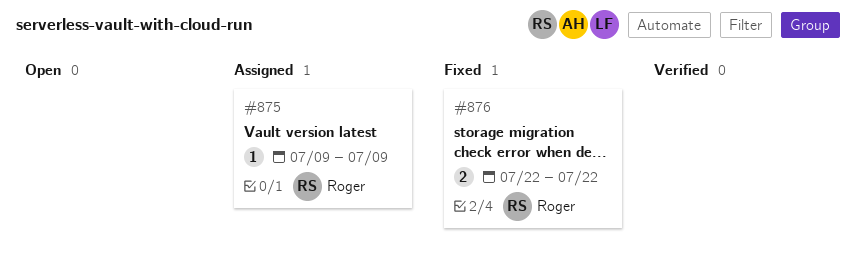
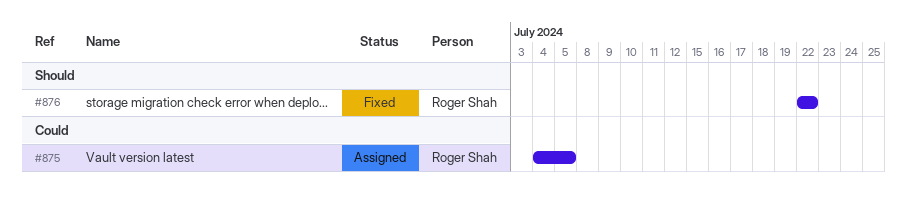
#875, start: Jul 9 -> Jul 4
#875, due: Jul 9 -> Jul 5

